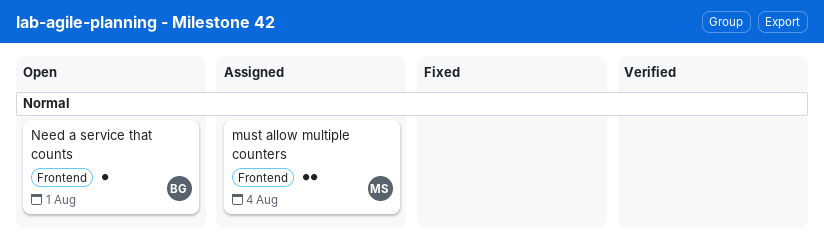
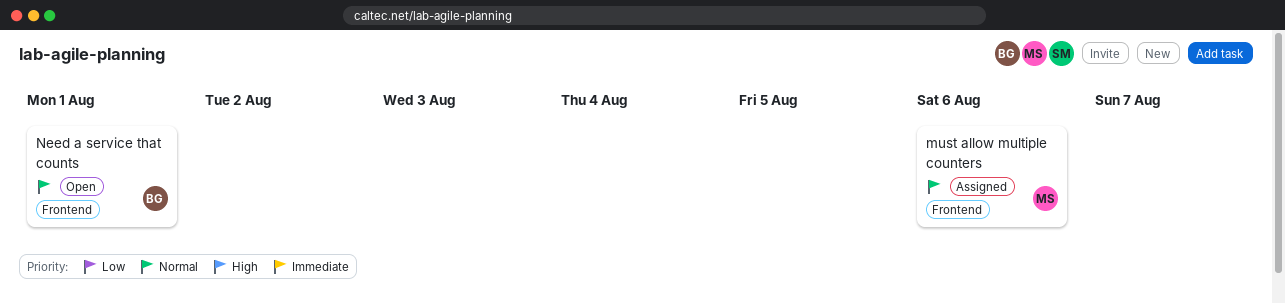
must allow multiple counters, due: Aug 4 -> Aug 6

